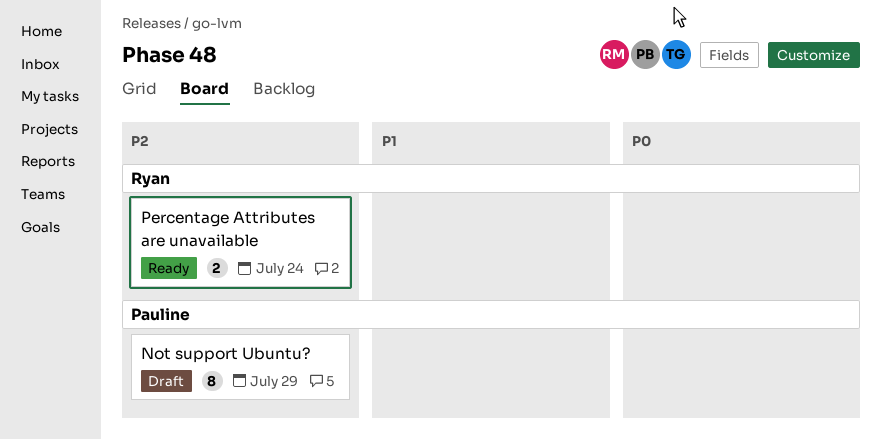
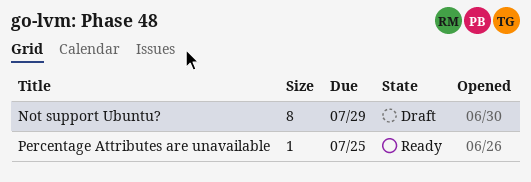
Percentage Attributes are unavailable, estimate: 2 -> 1
Percentage Attributes are unavailable, due: Jul 24 -> Jul 25

